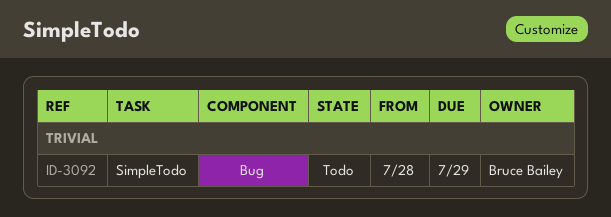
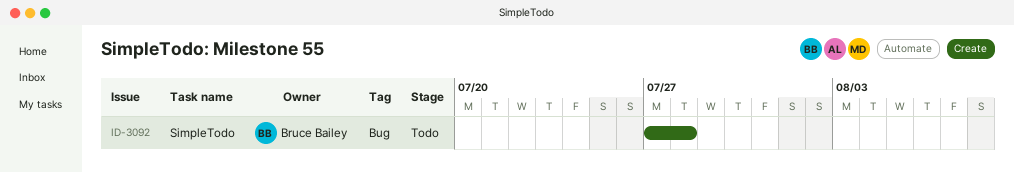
ID-3092, start: Jul 28 -> Jul 27
ID-3092, due: Jul 29 -> Jul 28

